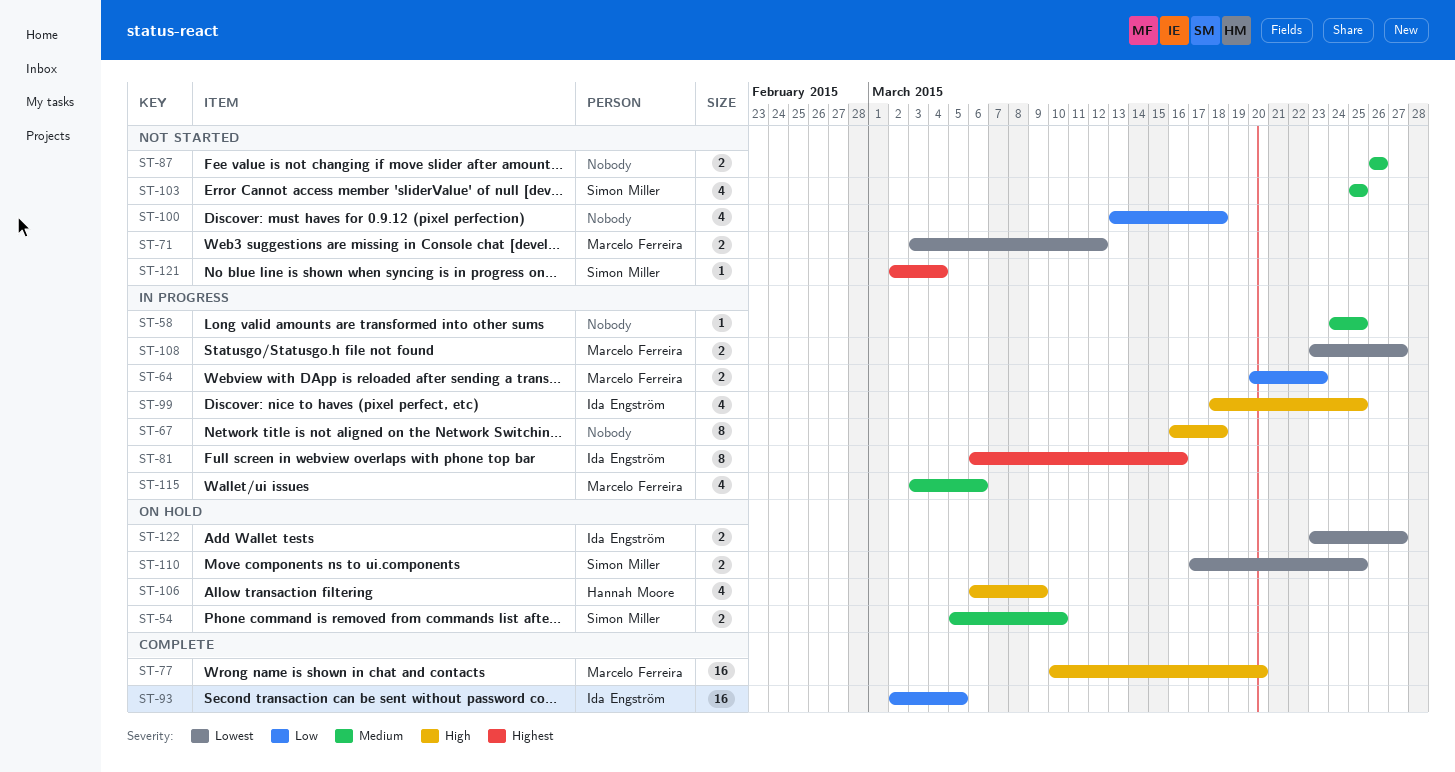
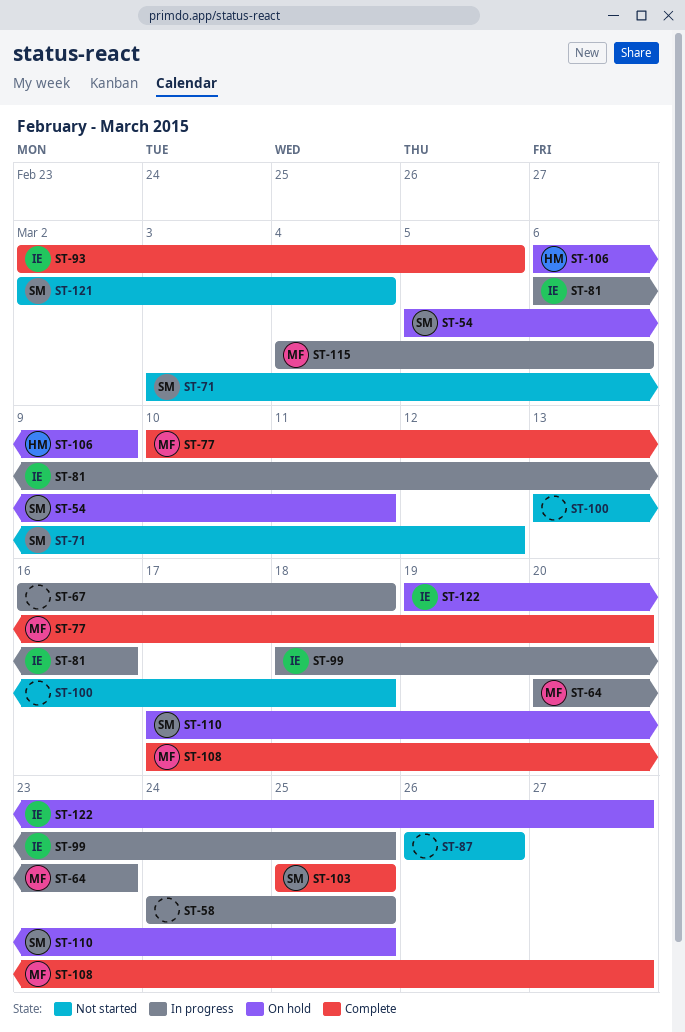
ST-54, due: Mar 10 -> Mar 11
ST-71, owner: Marcelo Ferreira -> Simon Miller
ST-103, status: Not started -> Complete
ST-108, status: In progress -> Complete
ST-108, start: Mar 23 -> Mar 17
ST-115, start: Mar 3 -> Mar 4
ST-122, start: Mar 23 -> Mar 19

